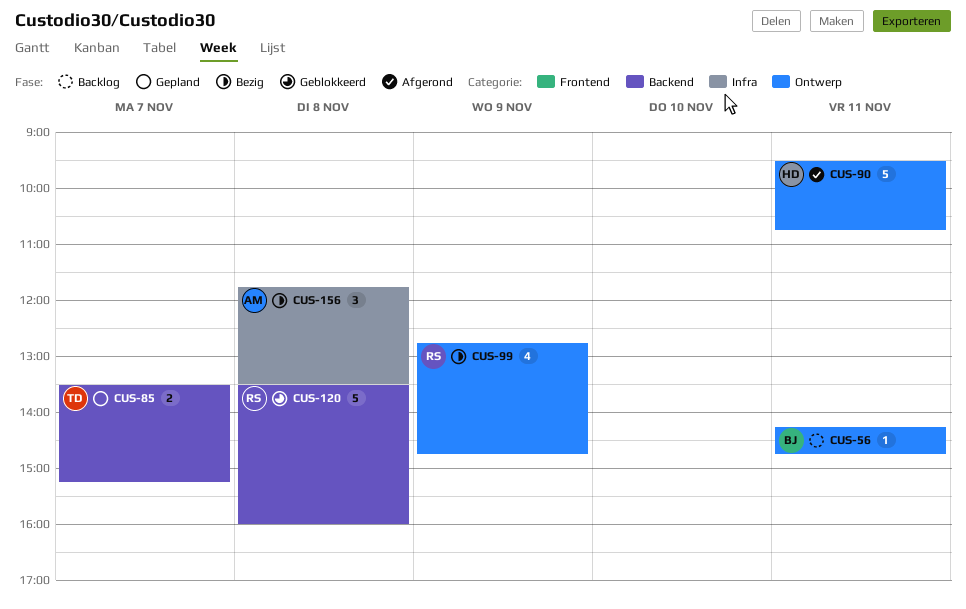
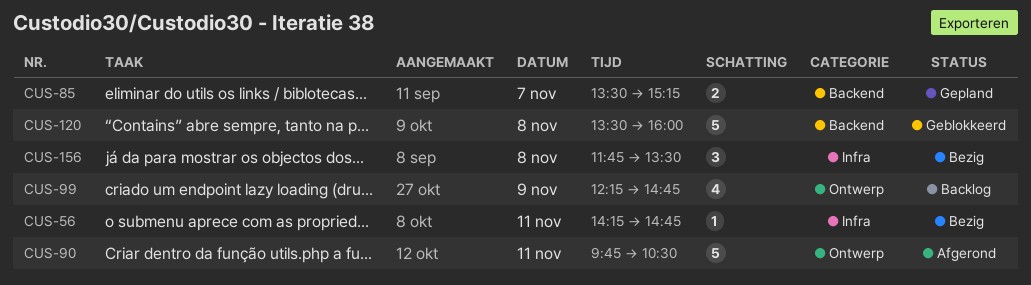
CUS-56, status: Backlog -> Bezig
CUS-56, label: Ontwerp -> Infra
CUS-90, begins: 09:30 -> 09:45
CUS-90, ends: 10:45 -> 10:30
CUS-99, status: Bezig -> Backlog
CUS-99, begins: 12:45 -> 12:15

